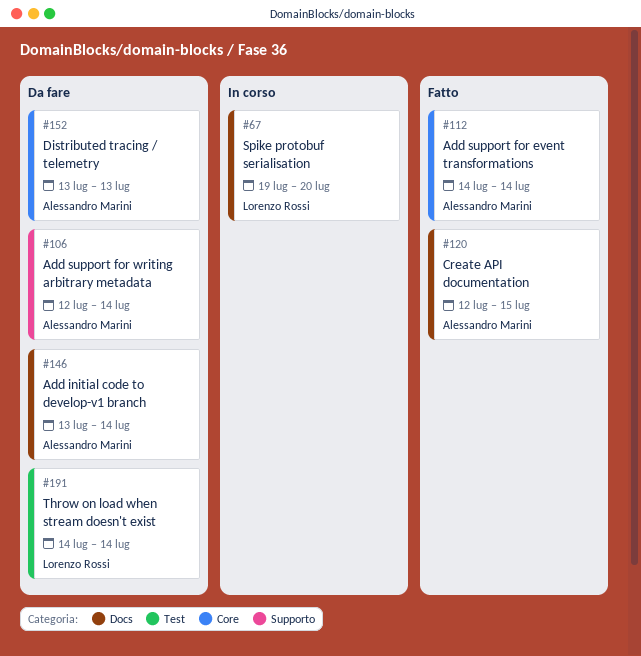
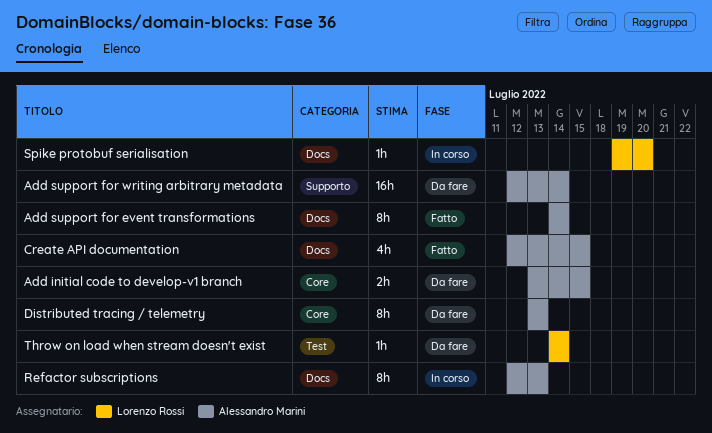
Add initial code to develop-v1 branch, label: Docs -> Core
Add initial code to develop-v1 branch, due: Jul 14 -> Jul 15
Add support for event transformations, label: Core -> Docs
Refactor subscriptions: none -> present

